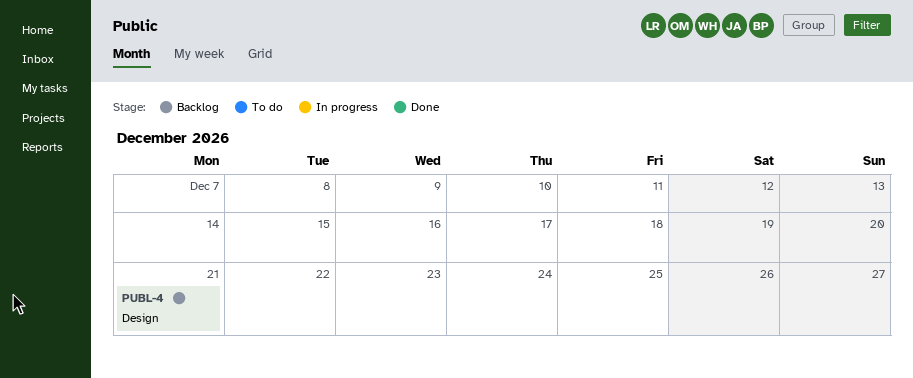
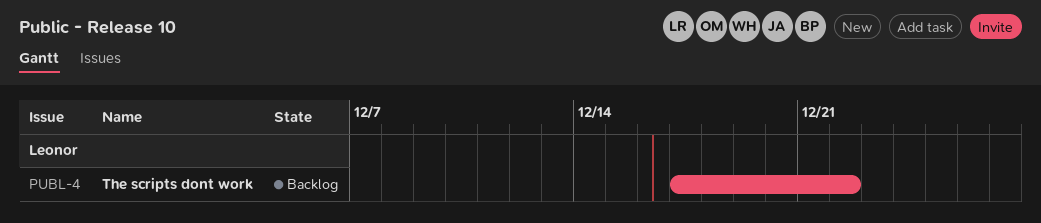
PUBL-4, due: Dec 21 -> Dec 22

